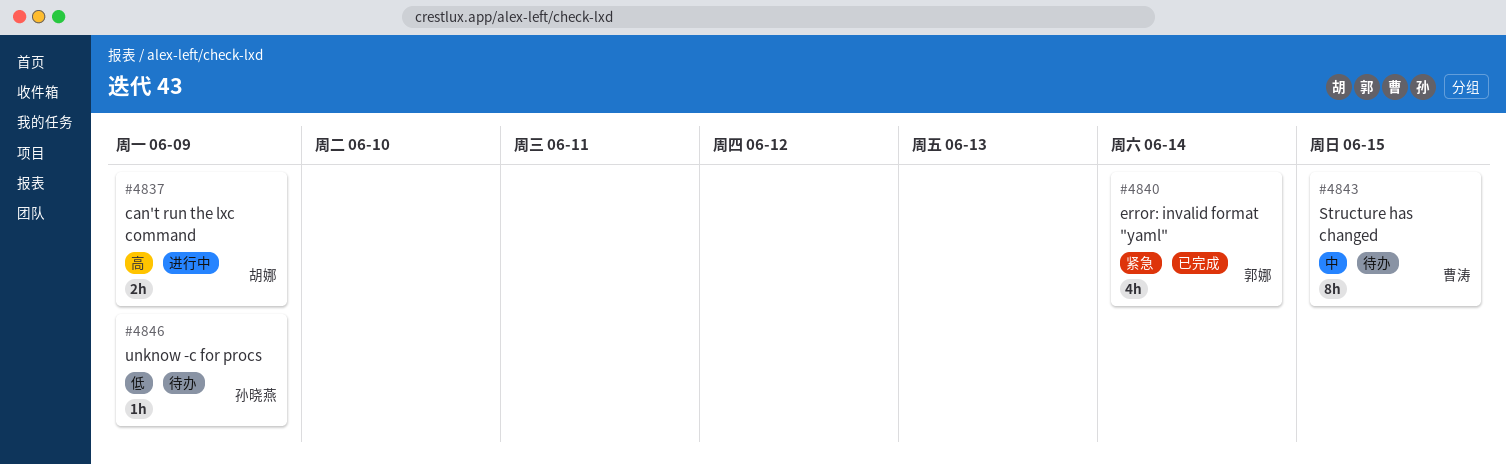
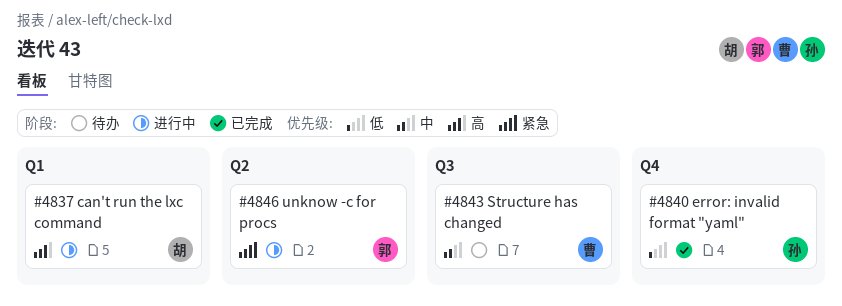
#4840, owner: 郭娜 -> 孙晓燕
#4840, priority: 紧急 -> 低
#4846, status: 待办 -> 进行中
#4846, owner: 孙晓燕 -> 郭娜
#4846, priority: 低 -> 紧急

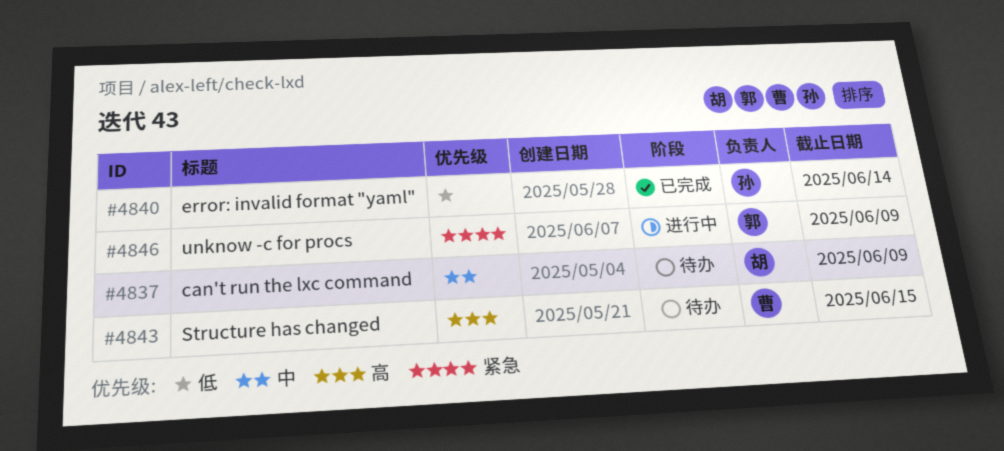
#4837, status: 进行中 -> 待办
#4837, priority: 高 -> 中
#4843, priority: 中 -> 高

